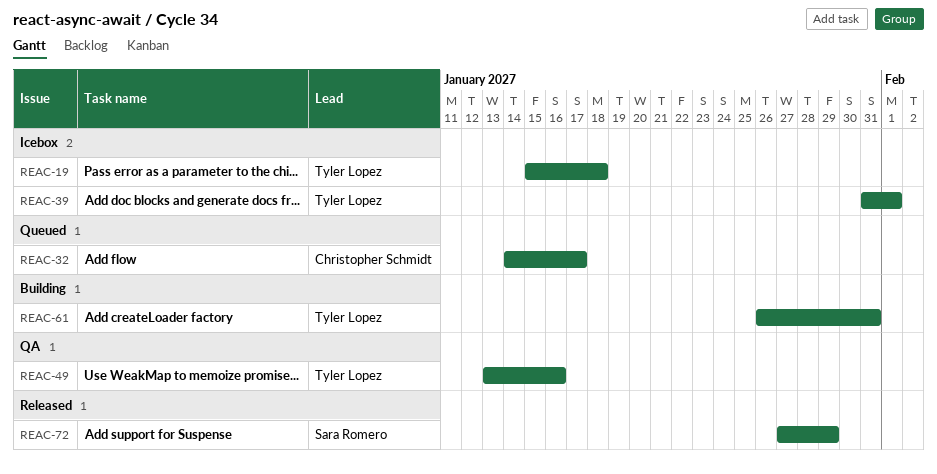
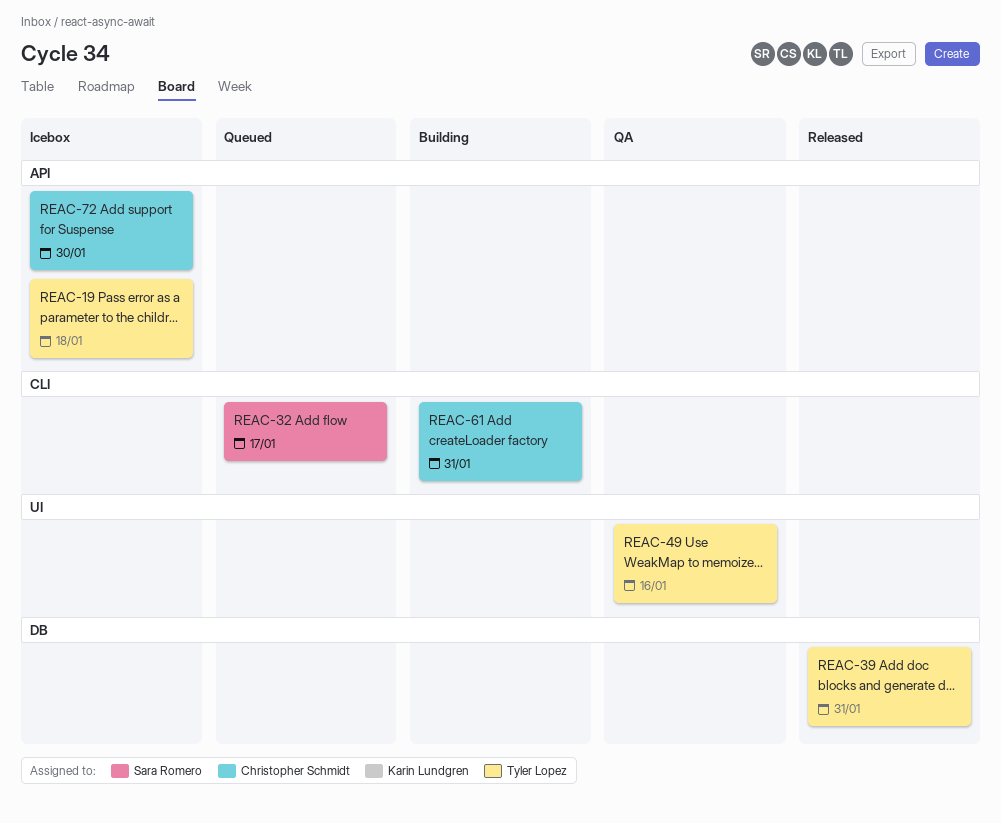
REAC-32, owner: Christopher Schmidt -> Sara Romero
REAC-39, status: Icebox -> Released
REAC-39, due: Feb 1 -> Jan 31
REAC-61, owner: Tyler Lopez -> Christopher Schmidt
REAC-72, status: Released -> Icebox
REAC-72, owner: Sara Romero -> Christopher Schmidt
REAC-72, due: Jan 29 -> Jan 30

